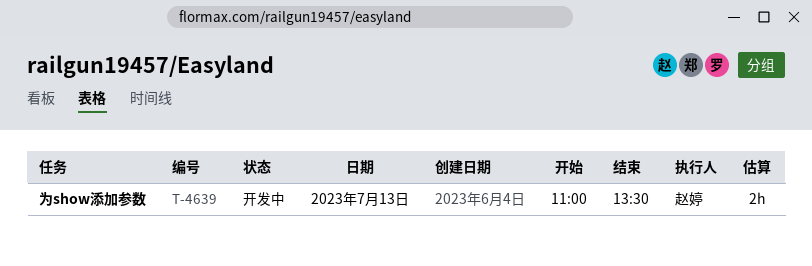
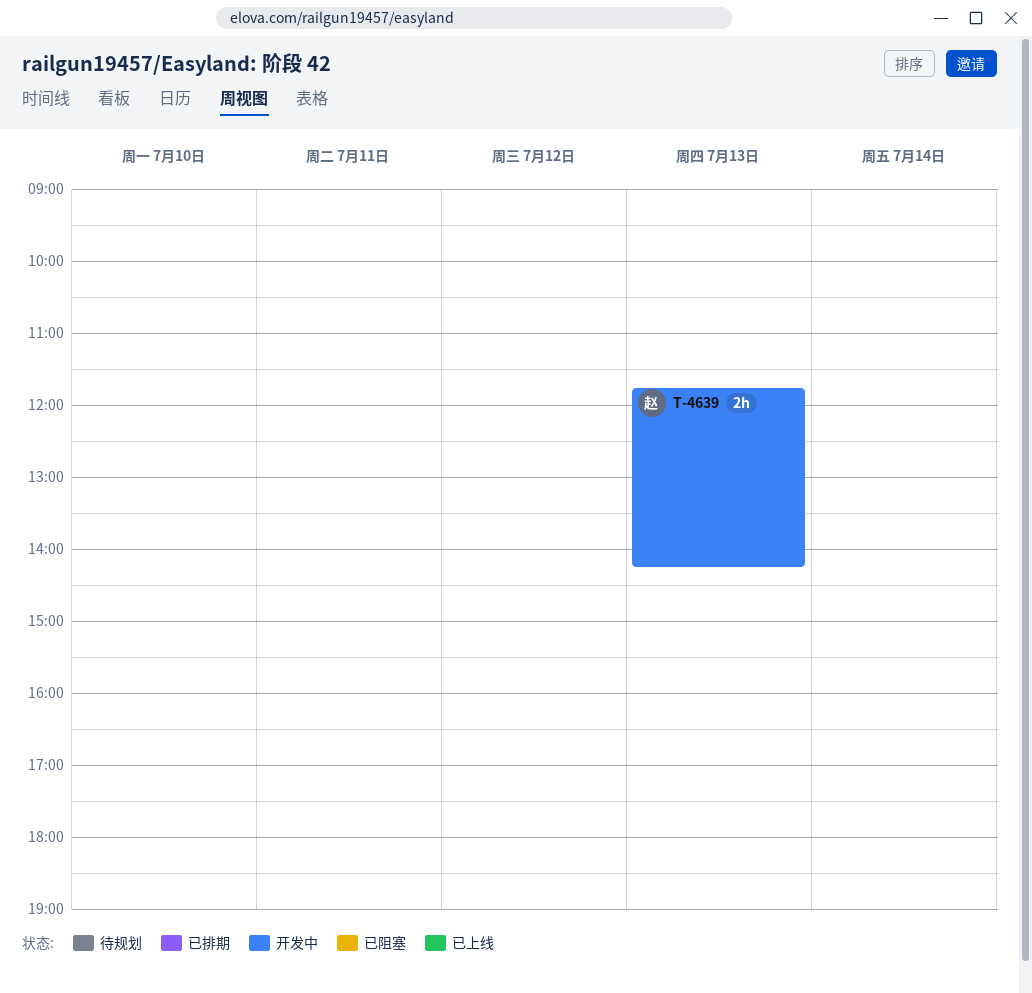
T-4639, begins: 11:00 -> 11:45
T-4639, ends: 13:30 -> 14:15

